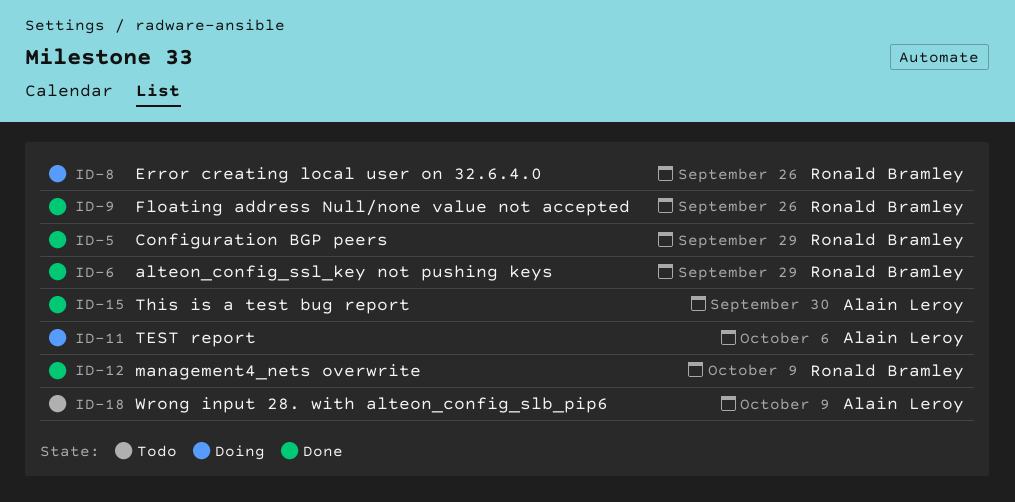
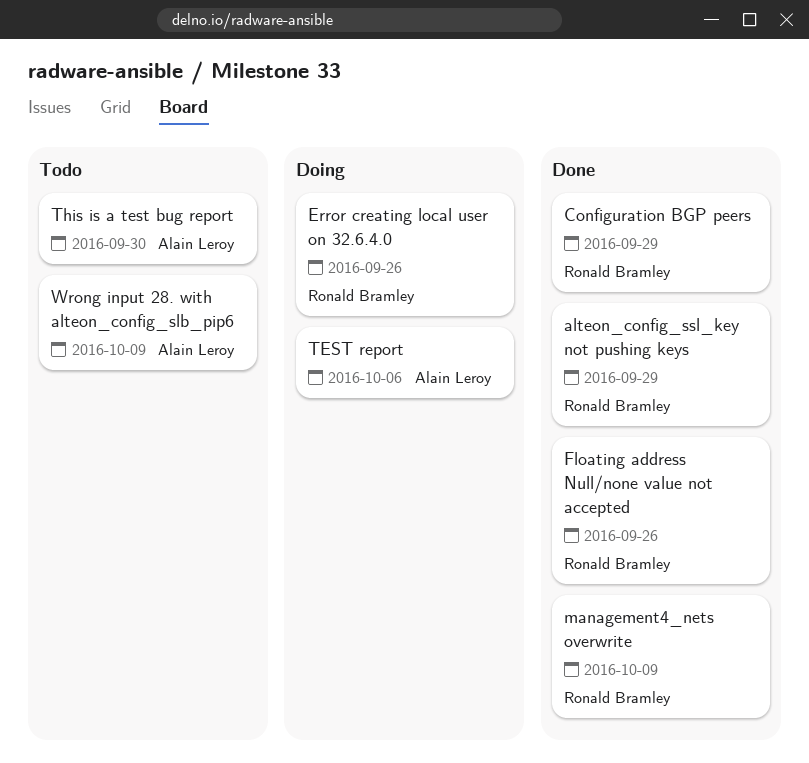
This is a test bug report, status: Done -> Todo

